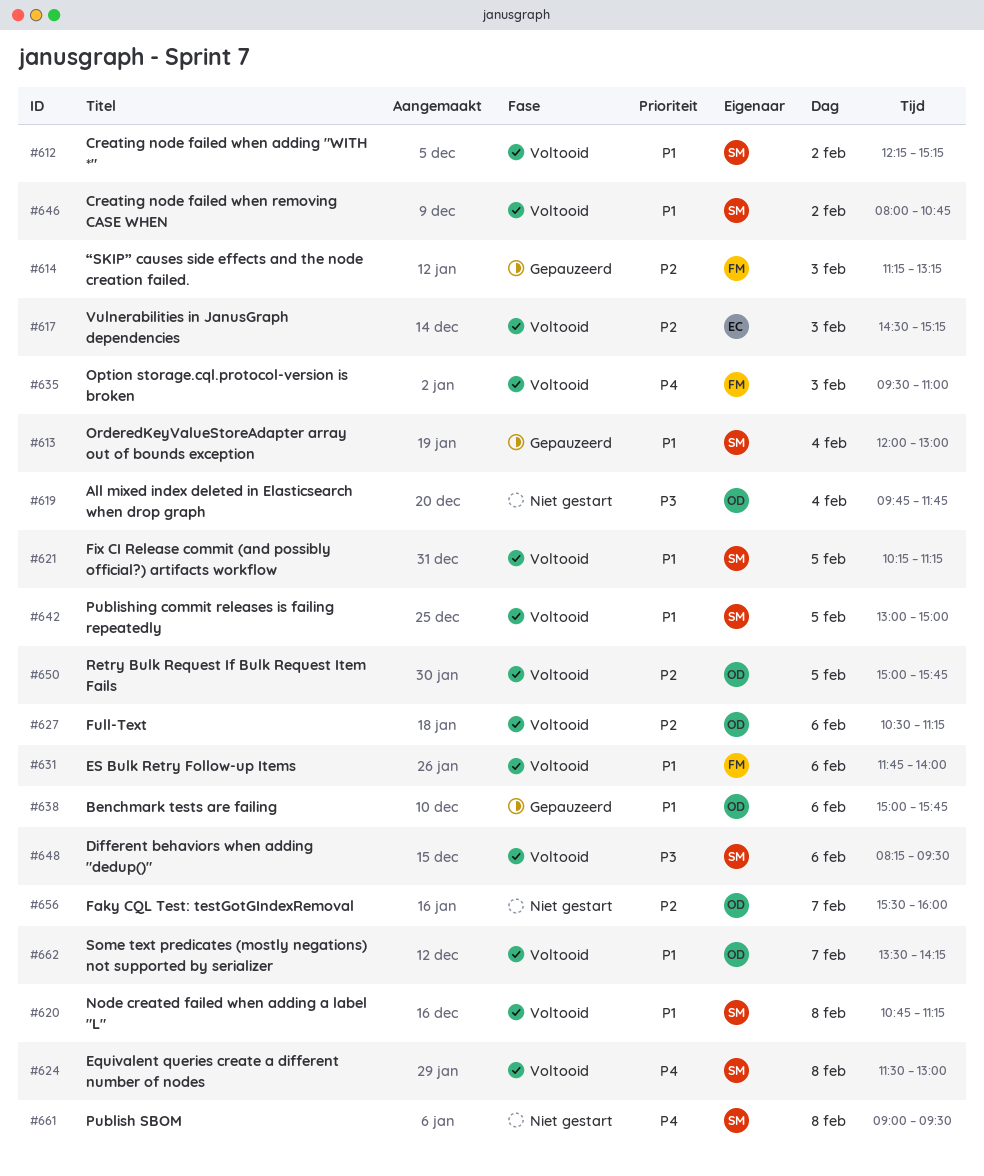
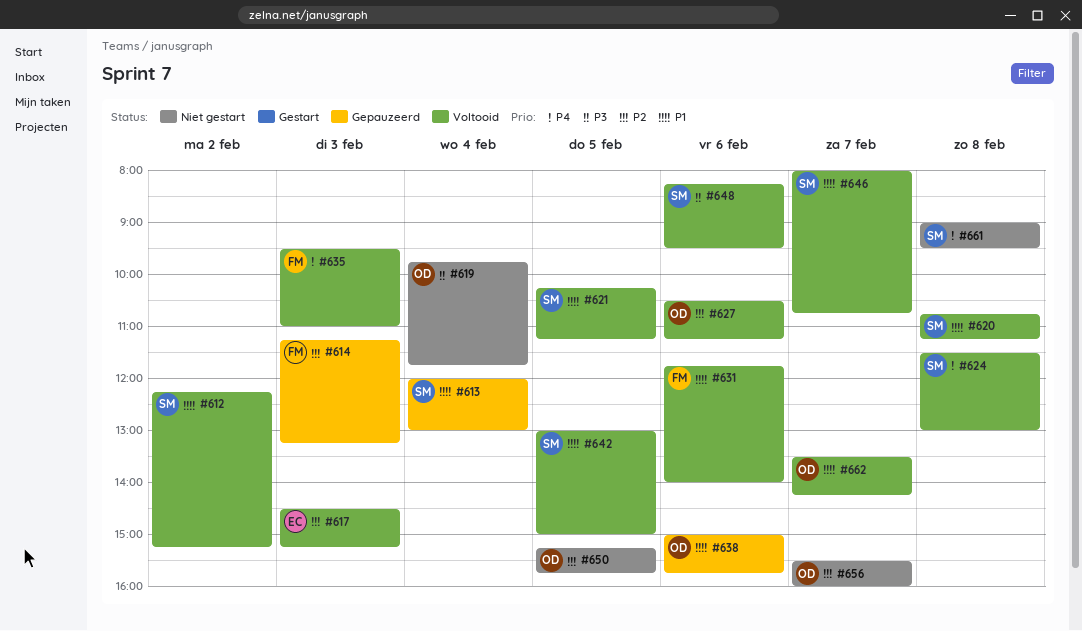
#646, day: Feb 2 -> Feb 7
#650, status: Voltooid -> Niet gestart
#650, begins: 15:00 -> 15:15

